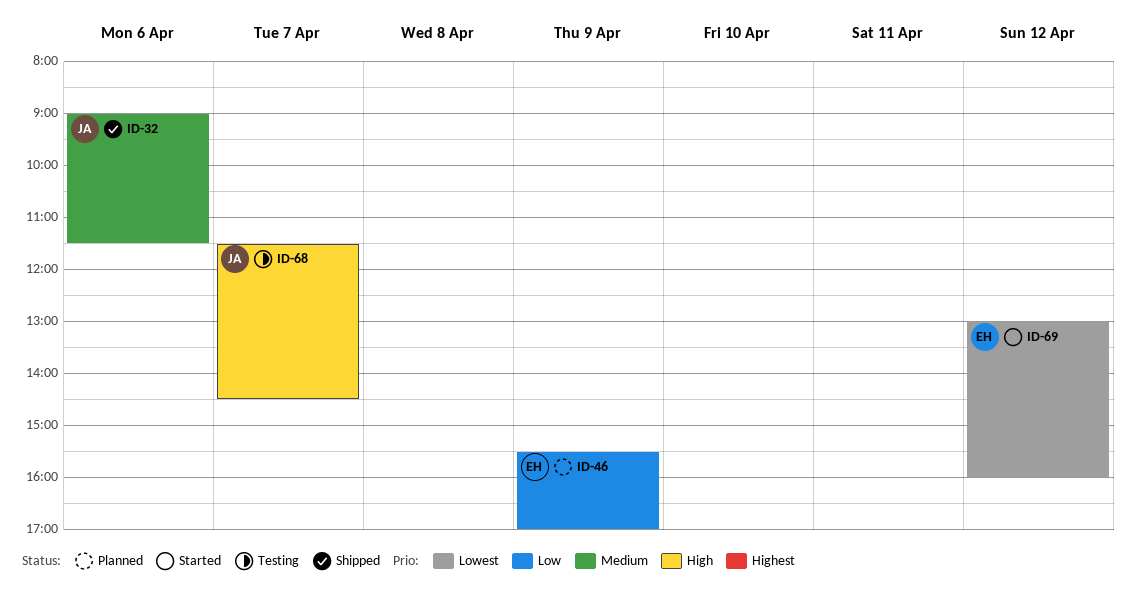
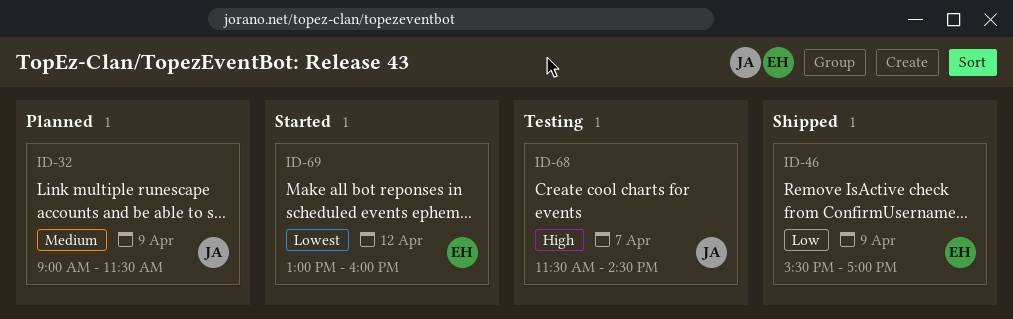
ID-32, status: Shipped -> Planned
ID-32, day: Apr 6 -> Apr 9
ID-46, status: Planned -> Shipped

